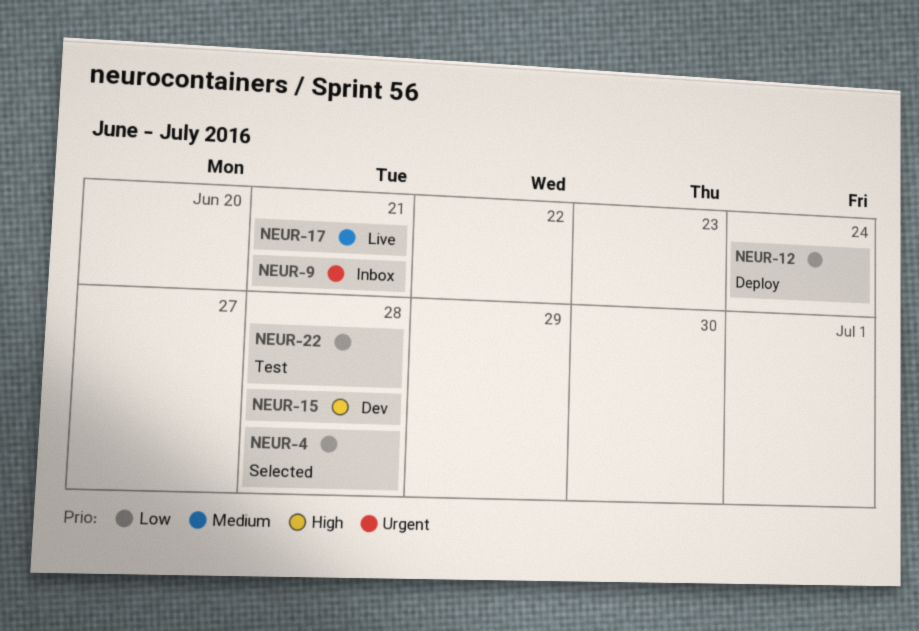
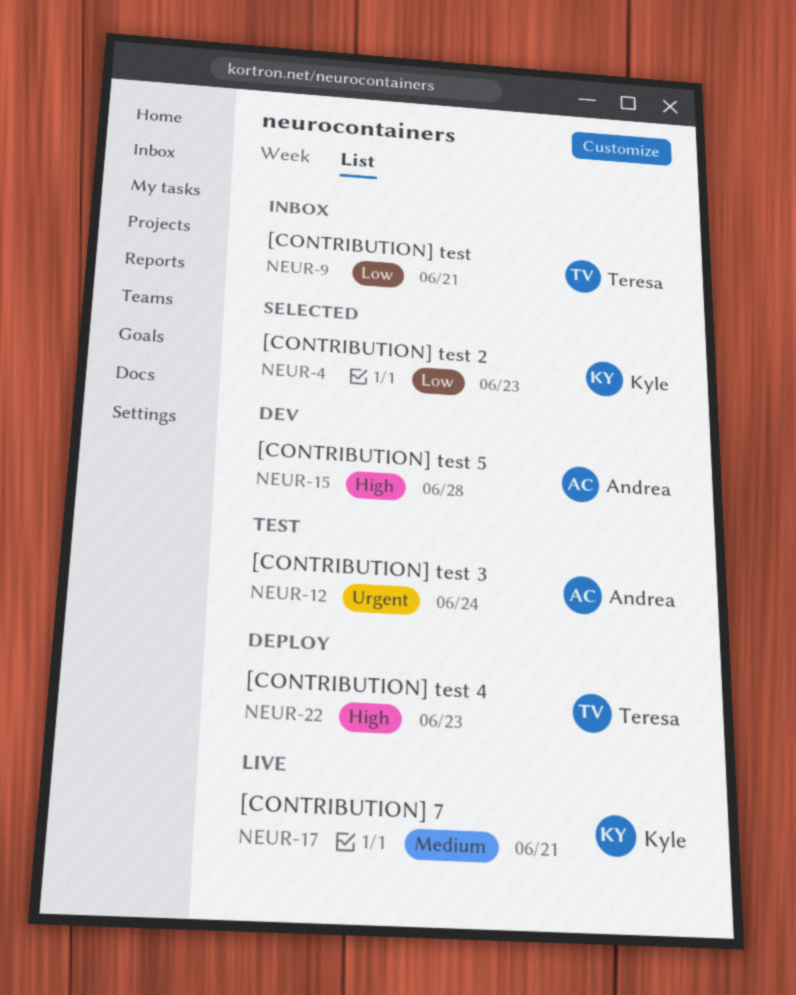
NEUR-4, due: Jun 28 -> Jun 23
NEUR-9, priority: Urgent -> Low
NEUR-12, status: Deploy -> Test
NEUR-12, priority: Low -> Urgent
NEUR-22, status: Test -> Deploy
NEUR-22, priority: Low -> High
NEUR-22, due: Jun 28 -> Jun 23

